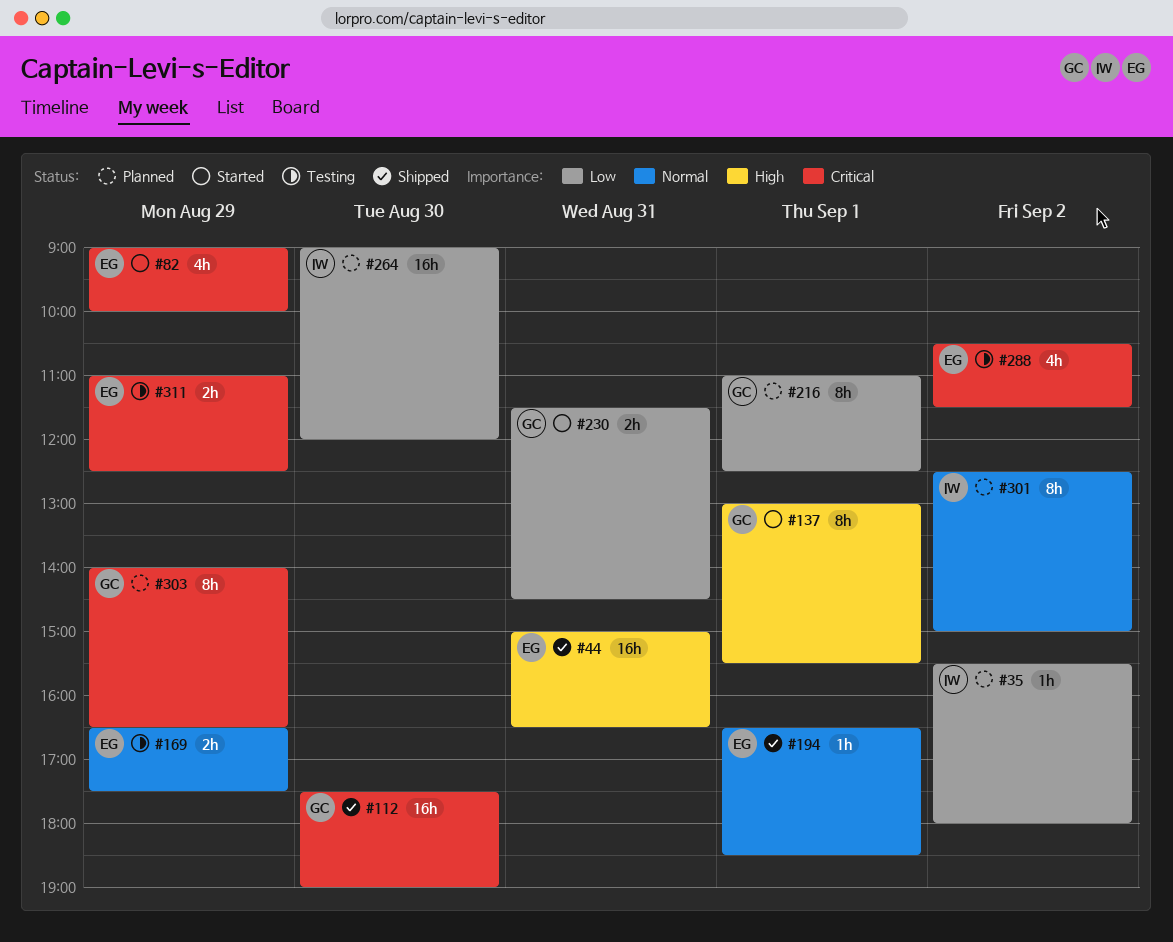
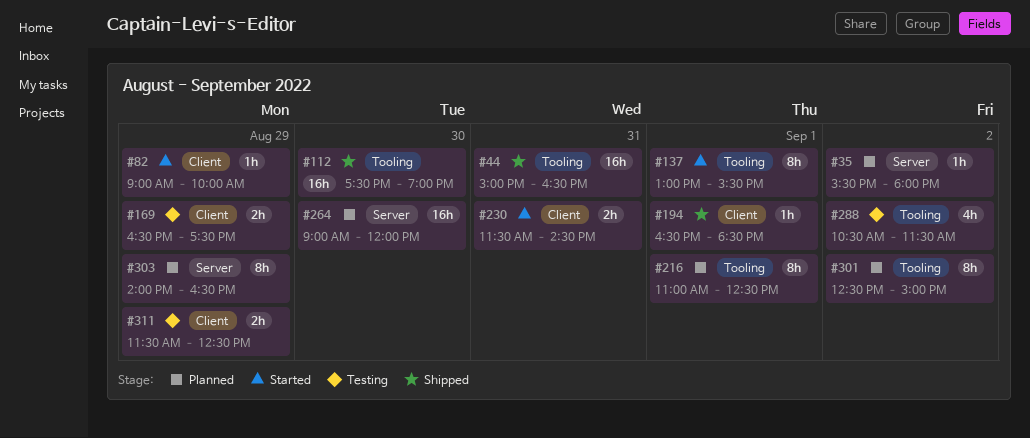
#82, estimate: 4h -> 1h
#311, begins: 11:00 -> 11:30

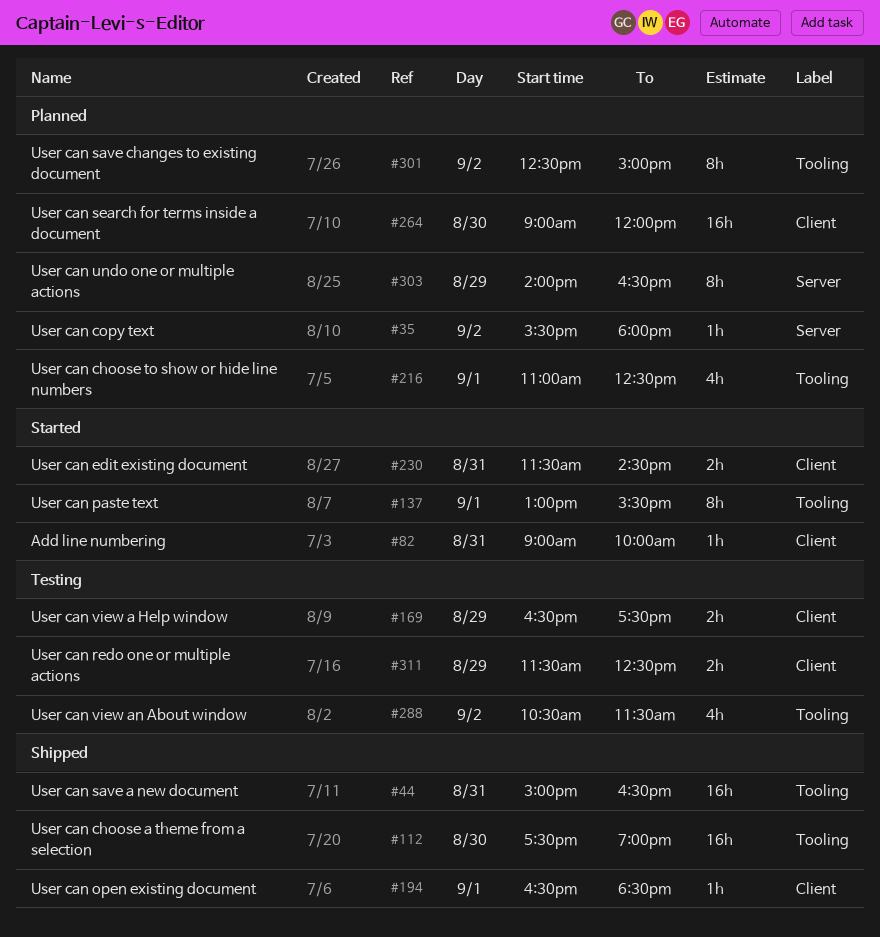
#82, day: Aug 29 -> Aug 31
#216, estimate: 8h -> 4h
#264, label: Server -> Client

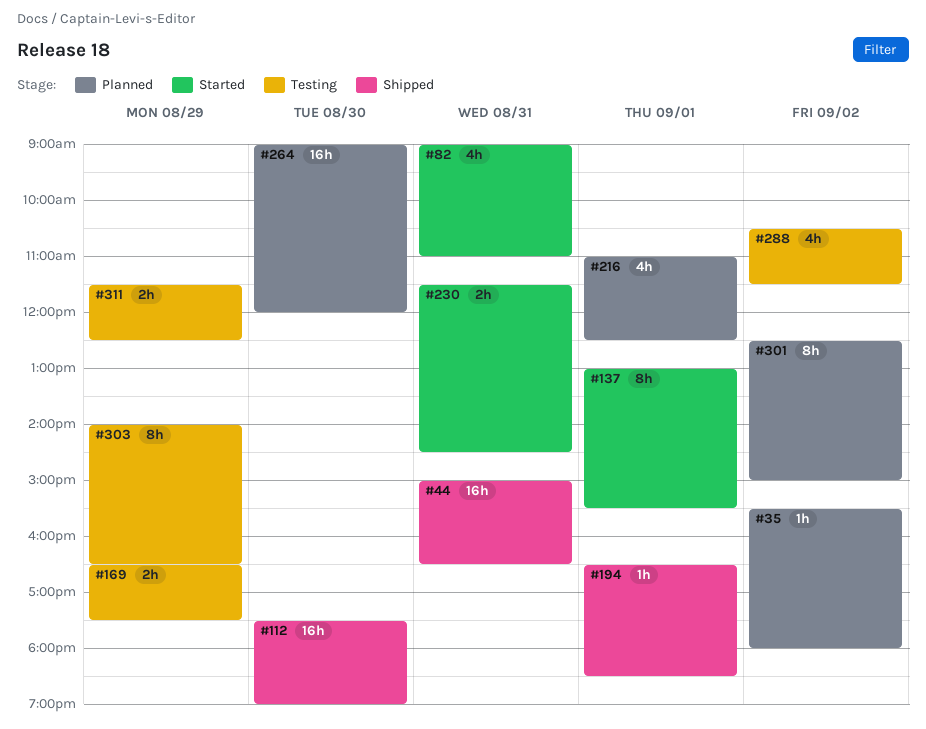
#82, estimate: 1h -> 4h
#82, ends: 10:00 -> 11:00
#303, status: Planned -> Testing

